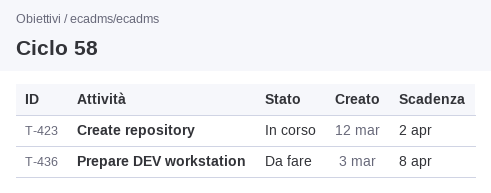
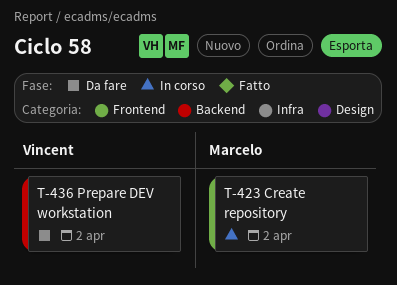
T-436, due: Apr 8 -> Apr 2

